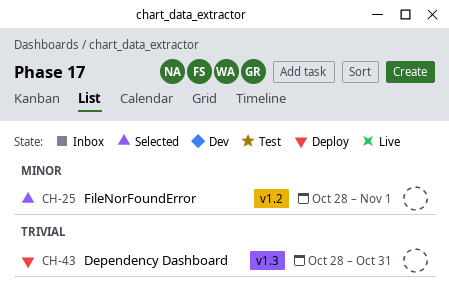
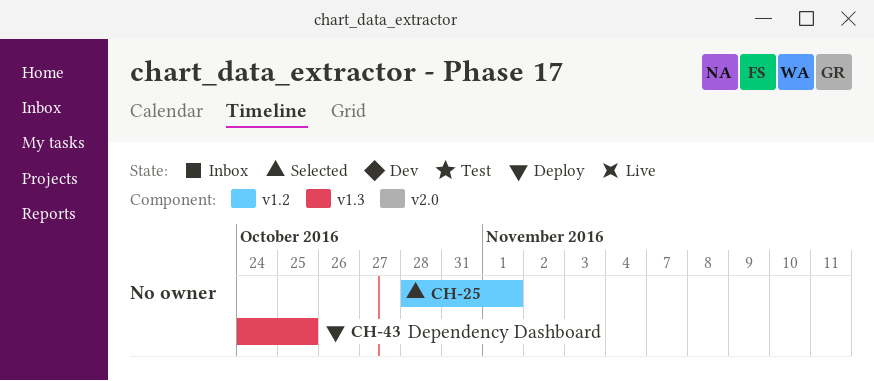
CH-43, start: Oct 28 -> Oct 24
CH-43, due: Oct 31 -> Oct 25

